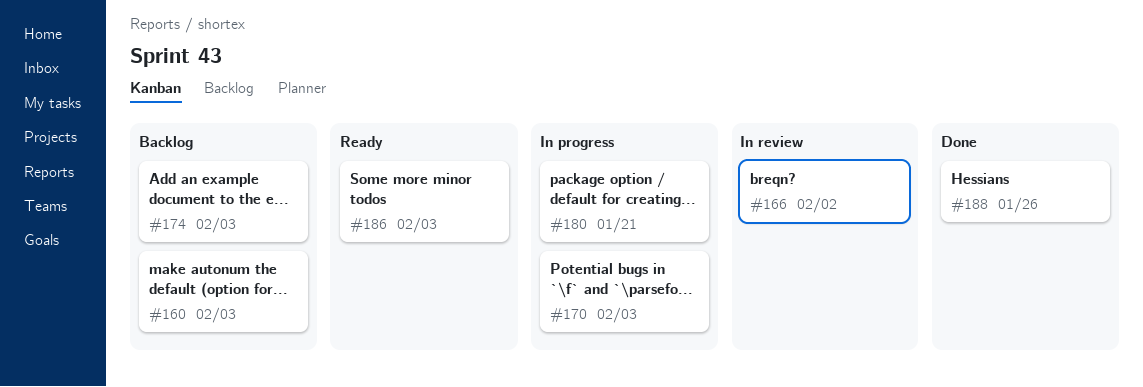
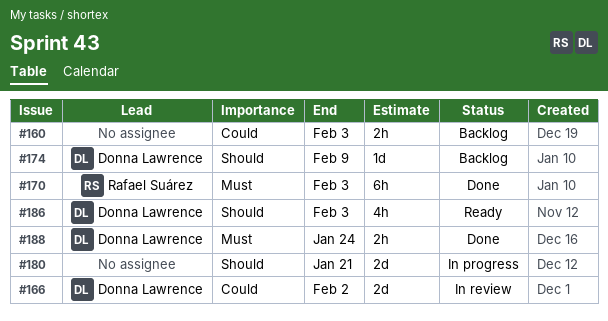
#170, status: In progress -> Done
#174, due: Feb 3 -> Feb 9
#188, due: Jan 26 -> Jan 24

